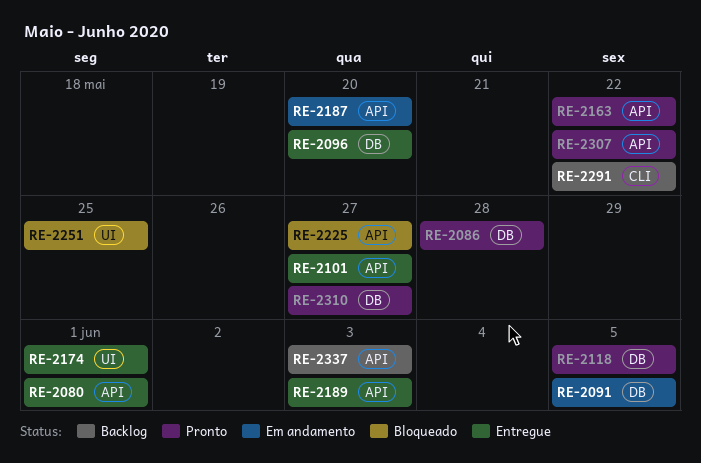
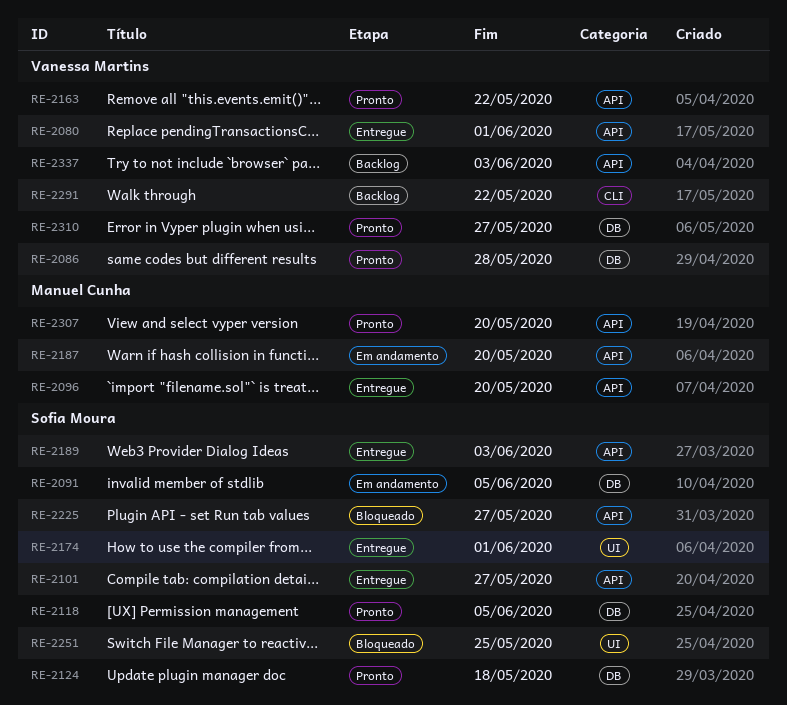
RE-2096, label: DB -> API
RE-2124: none -> present
RE-2307, due: May 22 -> May 20

